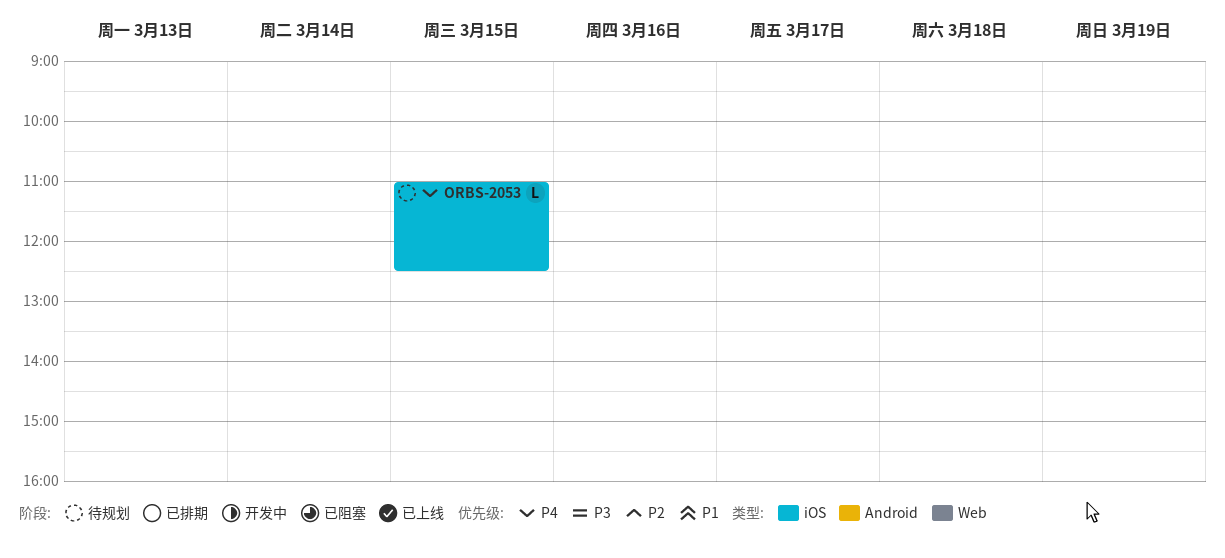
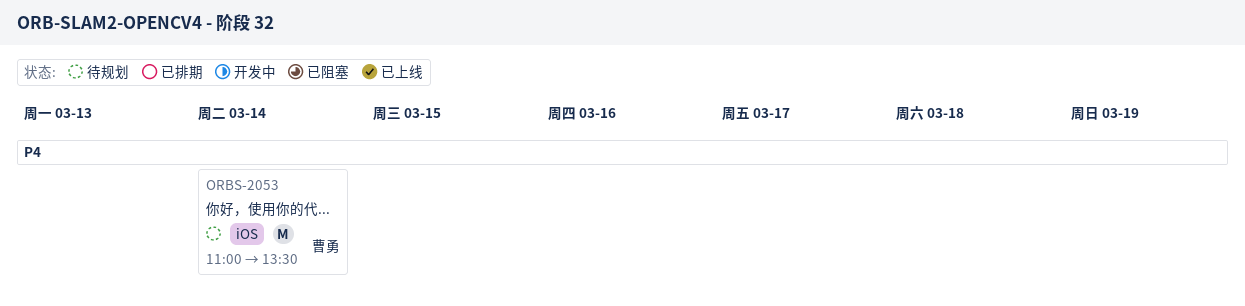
ORBS-2053, estimate: L -> M
ORBS-2053, day: Mar 15 -> Mar 14
ORBS-2053, ends: 12:30 -> 13:30

